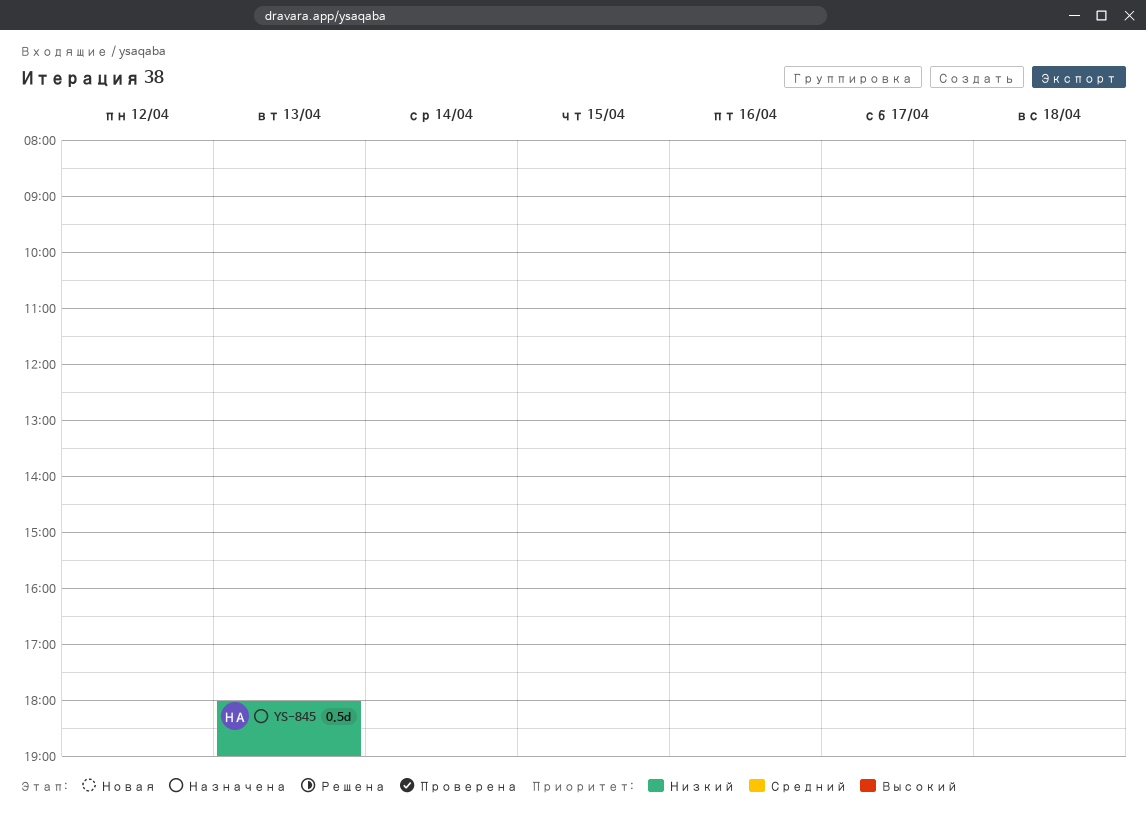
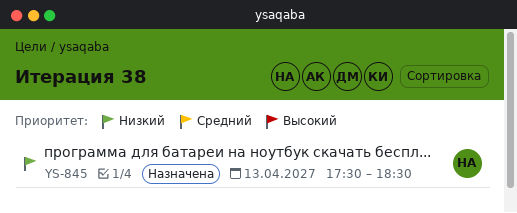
YS-845, begins: 18:00 -> 17:30
YS-845, ends: 19:00 -> 18:30

